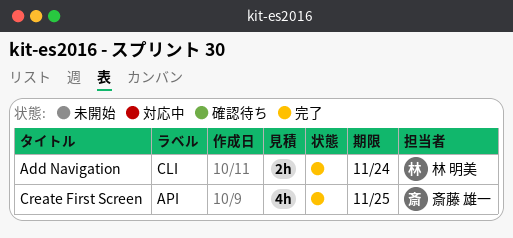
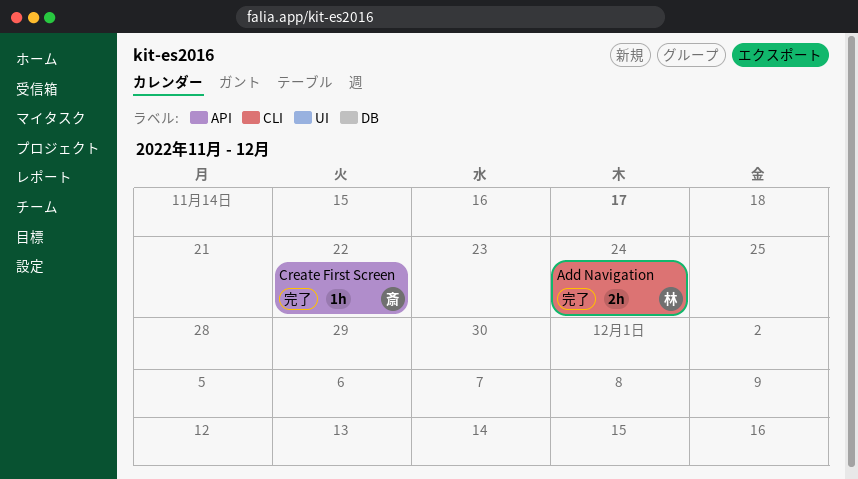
Create First Screen, estimate: 4h -> 1h
Create First Screen, due: Nov 25 -> Nov 22

